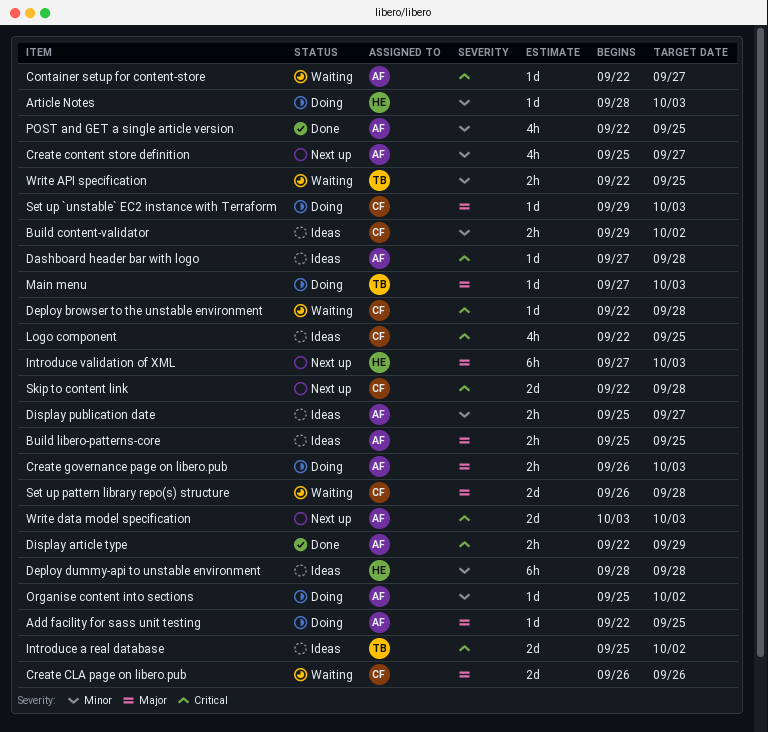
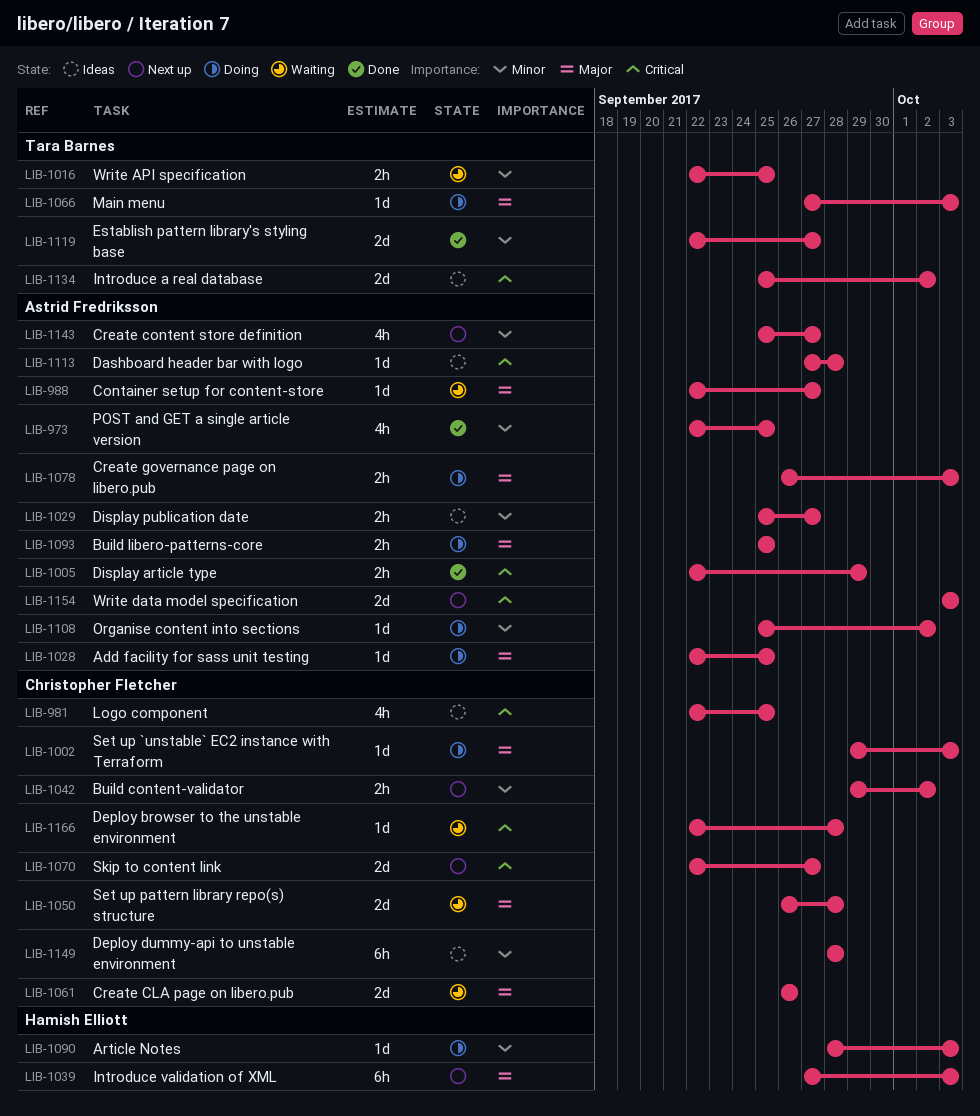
Build content-validator, status: Ideas -> Next up
Build libero-patterns-core, status: Ideas -> Doing
Container setup for content-store, priority: Critical -> Major
Deploy dummy-api to unstable environment, owner: Hamish Elliott -> Christopher Fletcher
Establish pattern library's styling base: none -> present
Skip to content link, due: Sep 28 -> Sep 27

